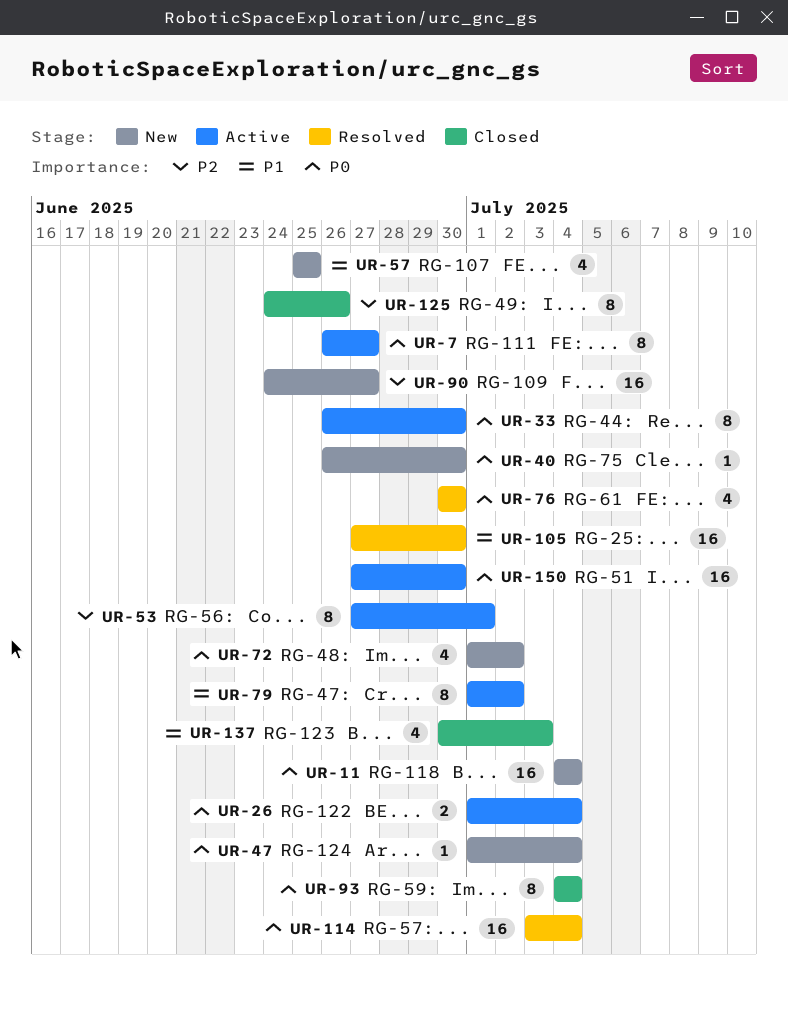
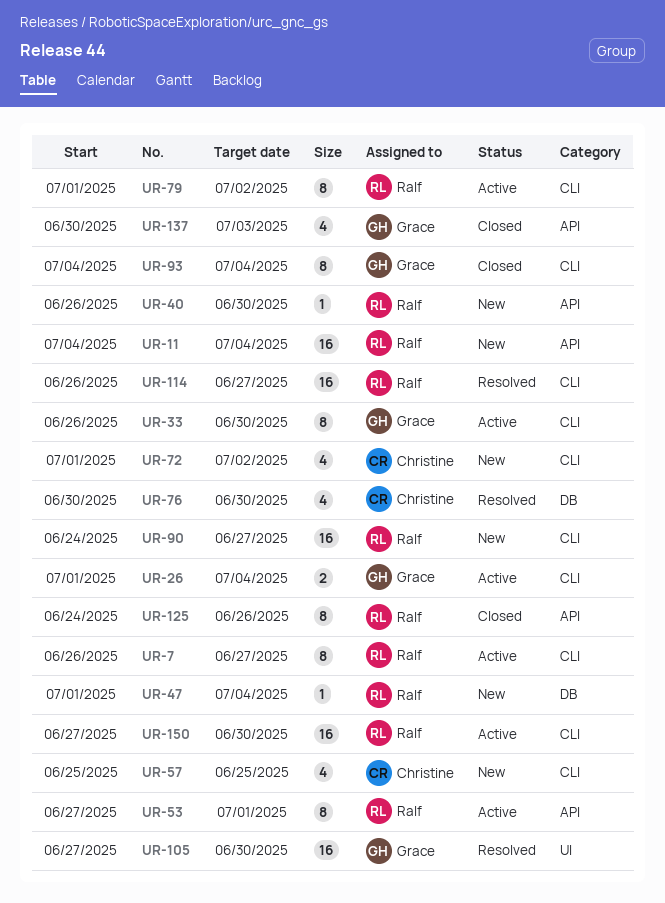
UR-114, start: Jul 3 -> Jun 26
UR-114, due: Jul 4 -> Jun 27

